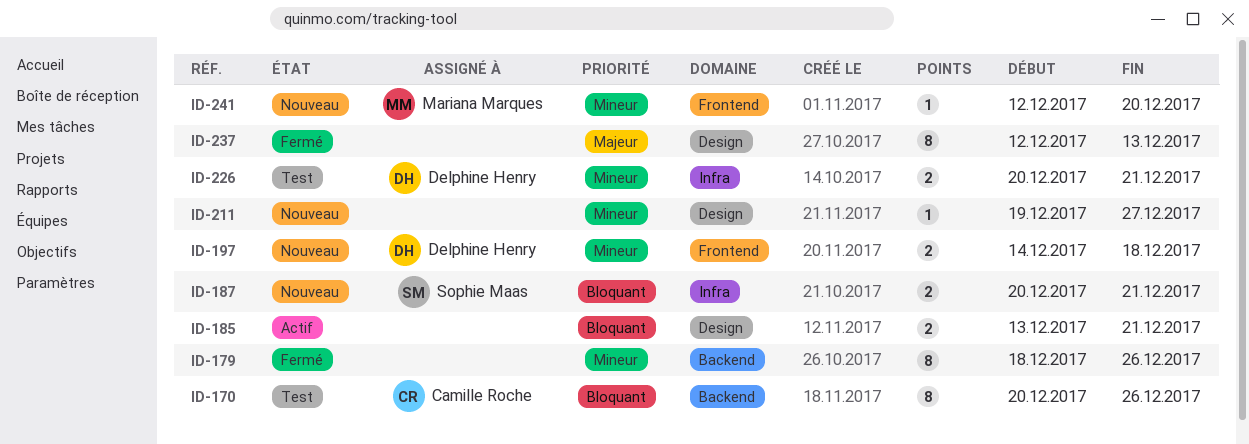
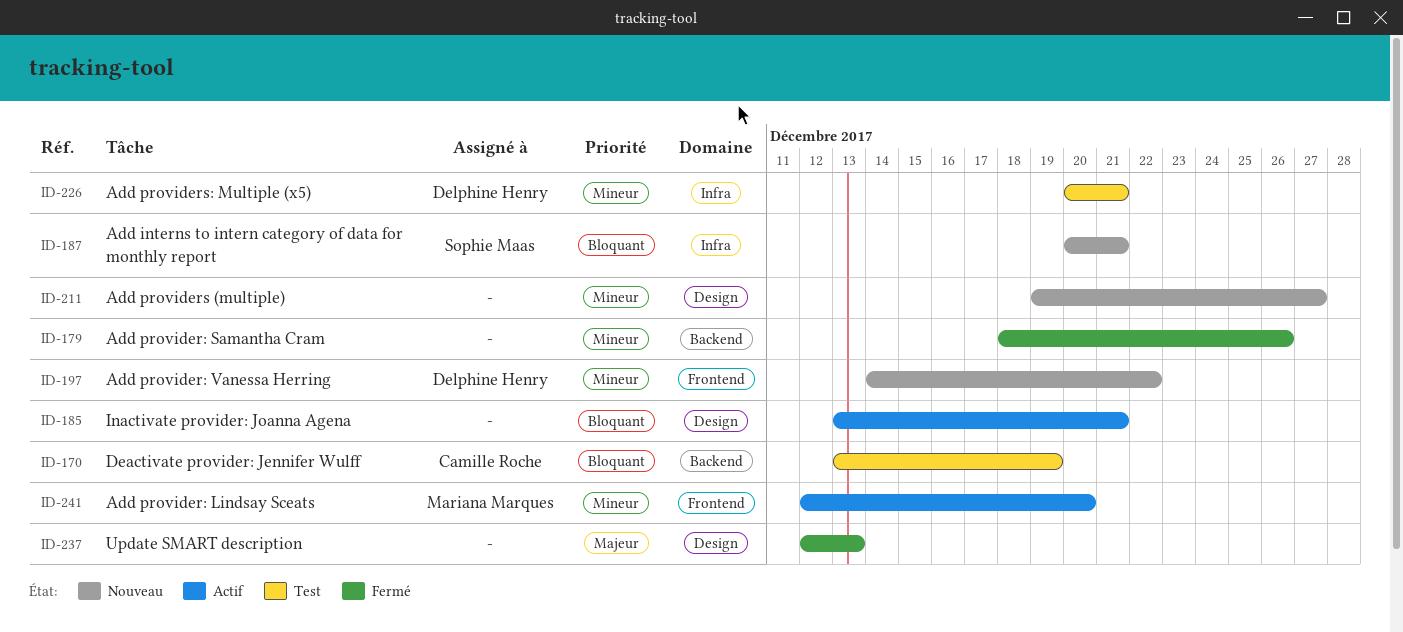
ID-170, start: Dec 20 -> Dec 13
ID-170, due: Dec 26 -> Dec 19
ID-197, due: Dec 18 -> Dec 22
ID-241, status: Nouveau -> Actif

